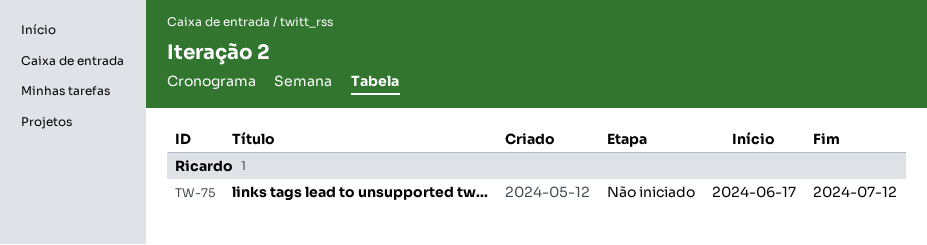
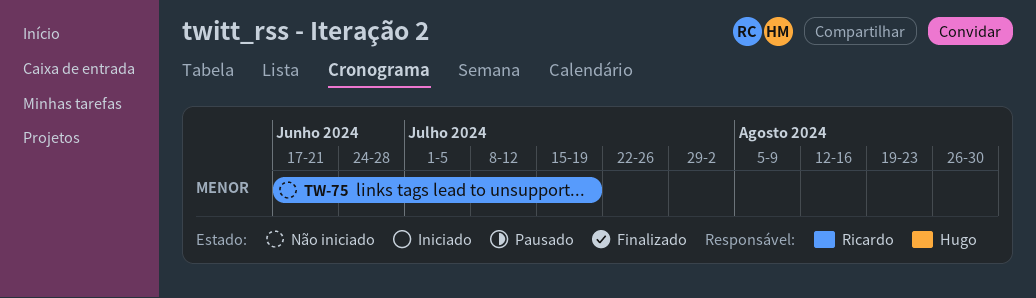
TW-75, due: Jul 12 -> Jul 19

